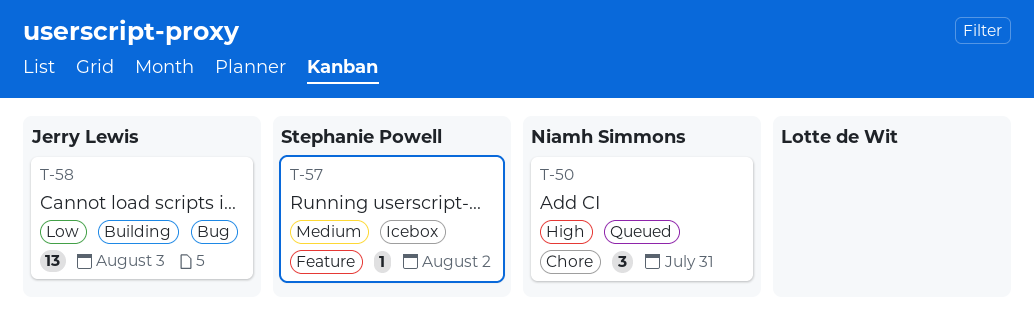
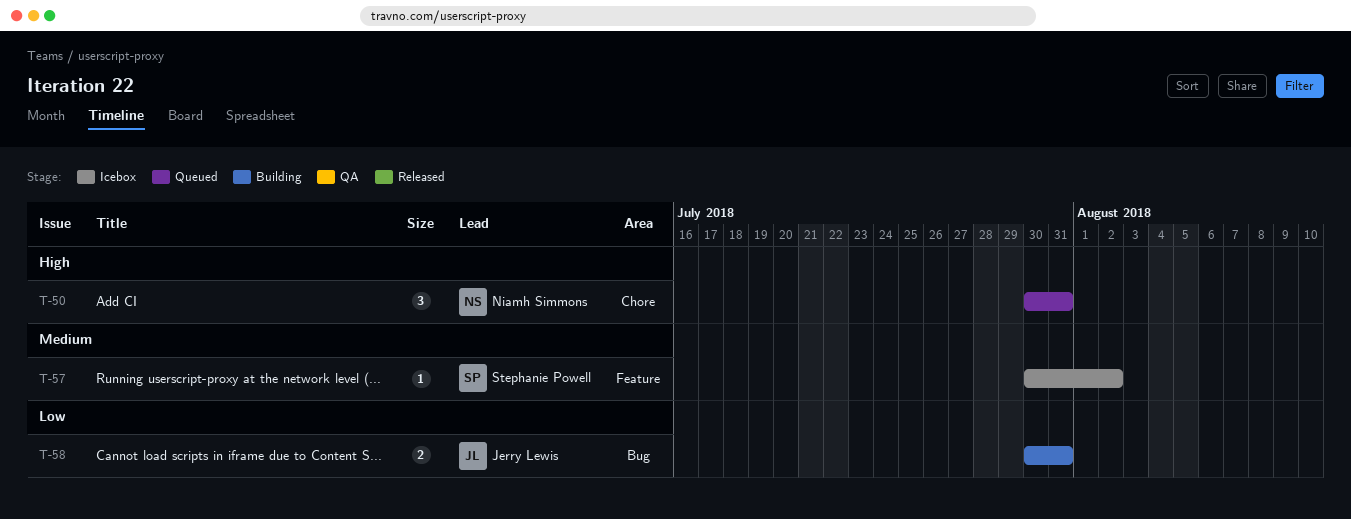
T-58, estimate: 13 -> 2
T-58, due: Aug 3 -> Jul 31

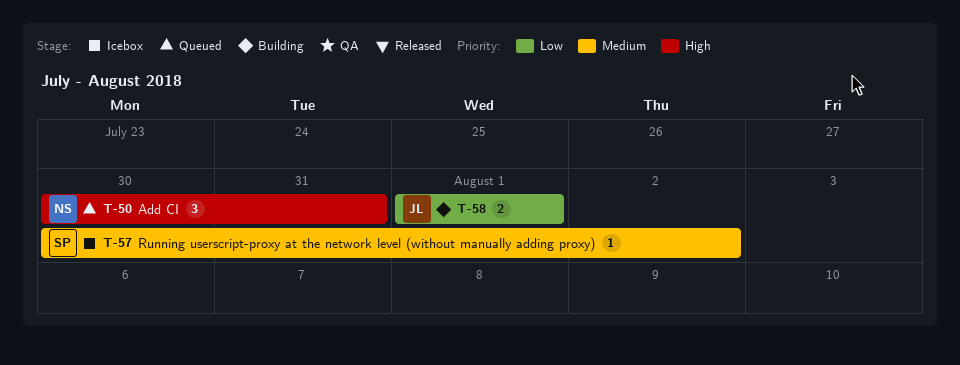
T-58, start: Jul 30 -> Aug 1
T-58, due: Jul 31 -> Aug 1

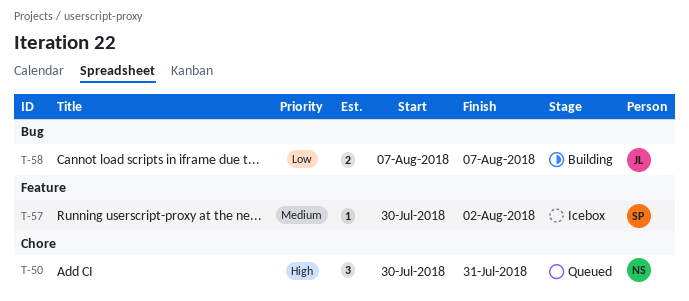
T-58, start: Aug 1 -> Aug 7
T-58, due: Aug 1 -> Aug 7

